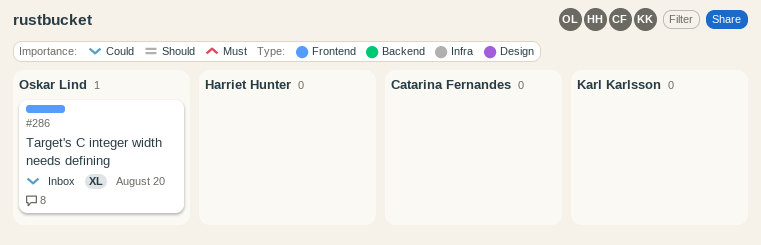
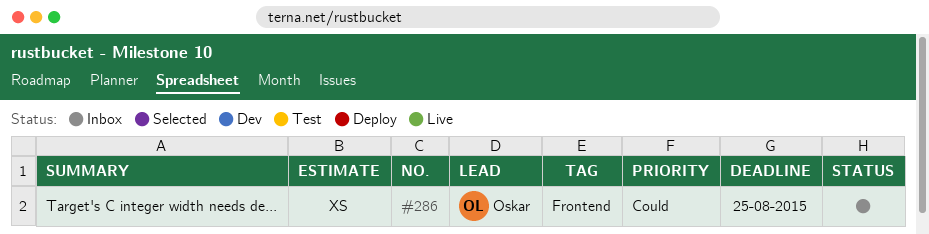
#286, estimate: XL -> XS
#286, due: Aug 20 -> Aug 25

